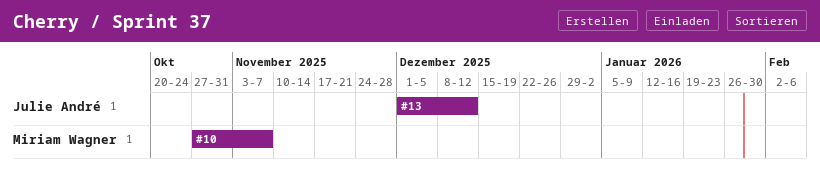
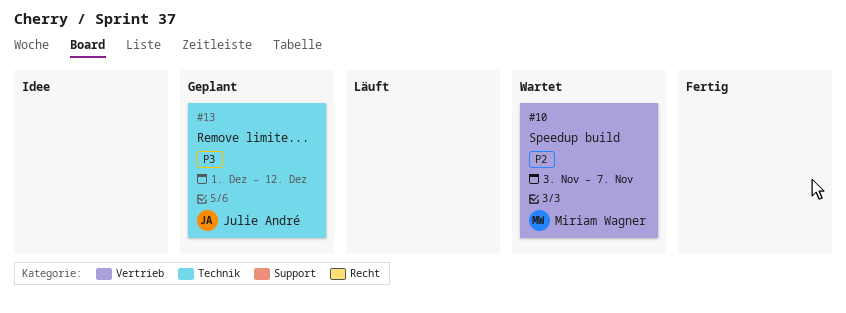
#10, start: Oct 27 -> Nov 3

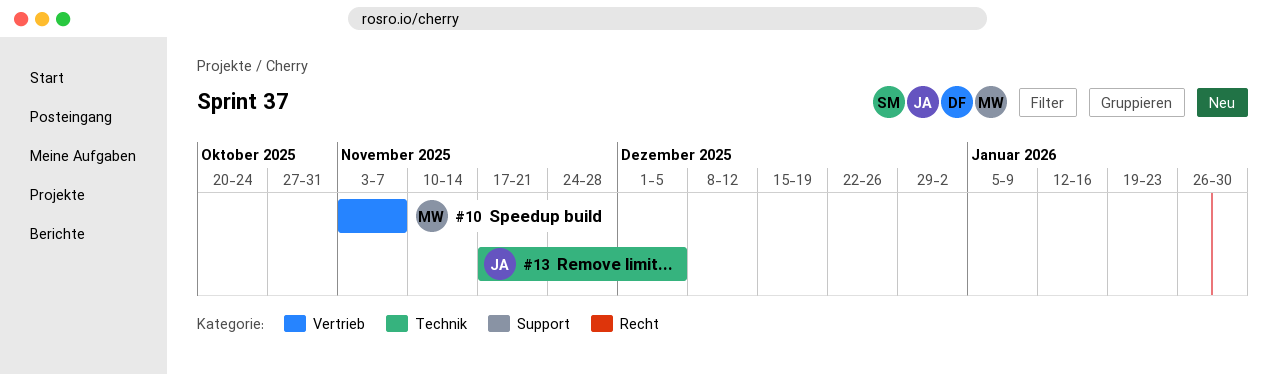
#13, start: Dec 1 -> Nov 17
#13, due: Dec 12 -> Dec 5

